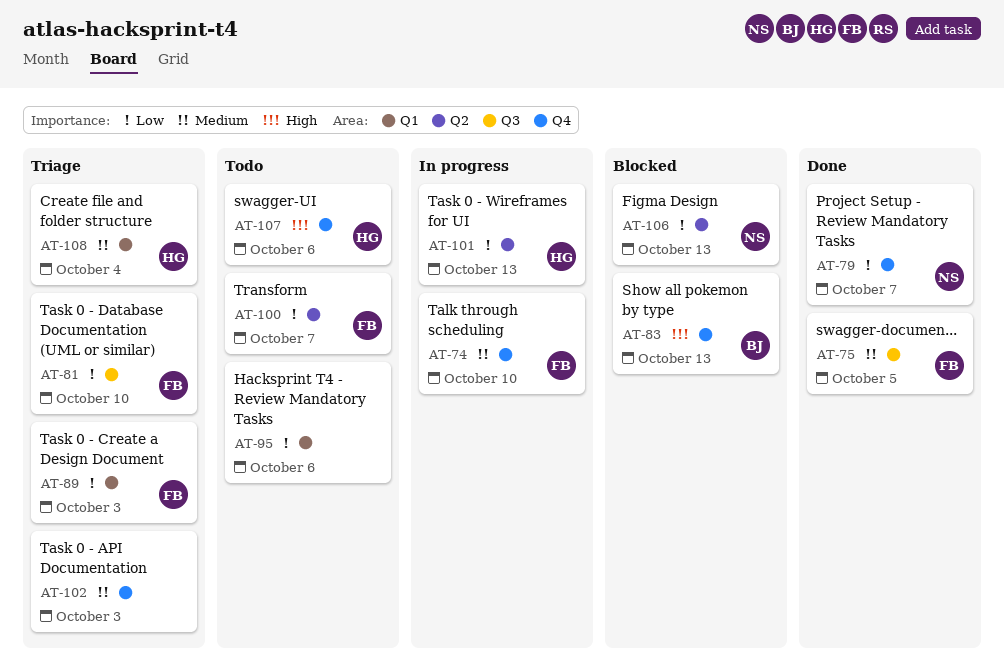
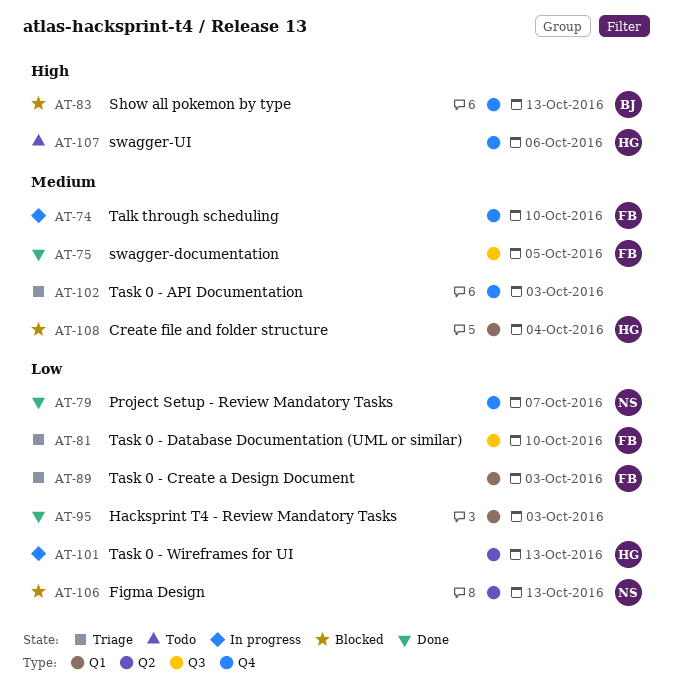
AT-95, status: Todo -> Done
AT-95, due: Oct 6 -> Oct 3
AT-100: present -> none
AT-108, status: Triage -> Blocked

